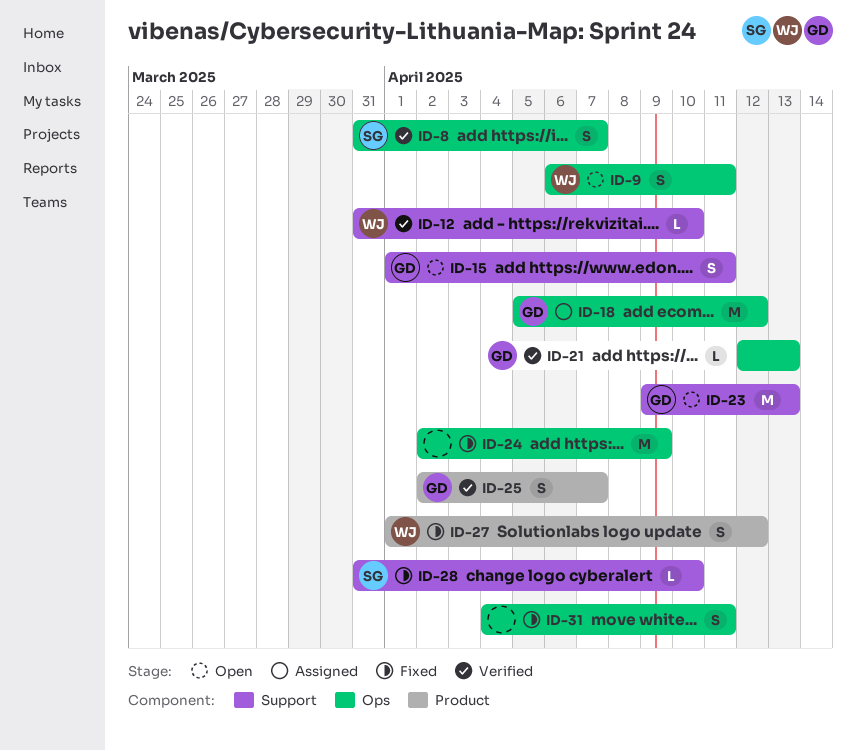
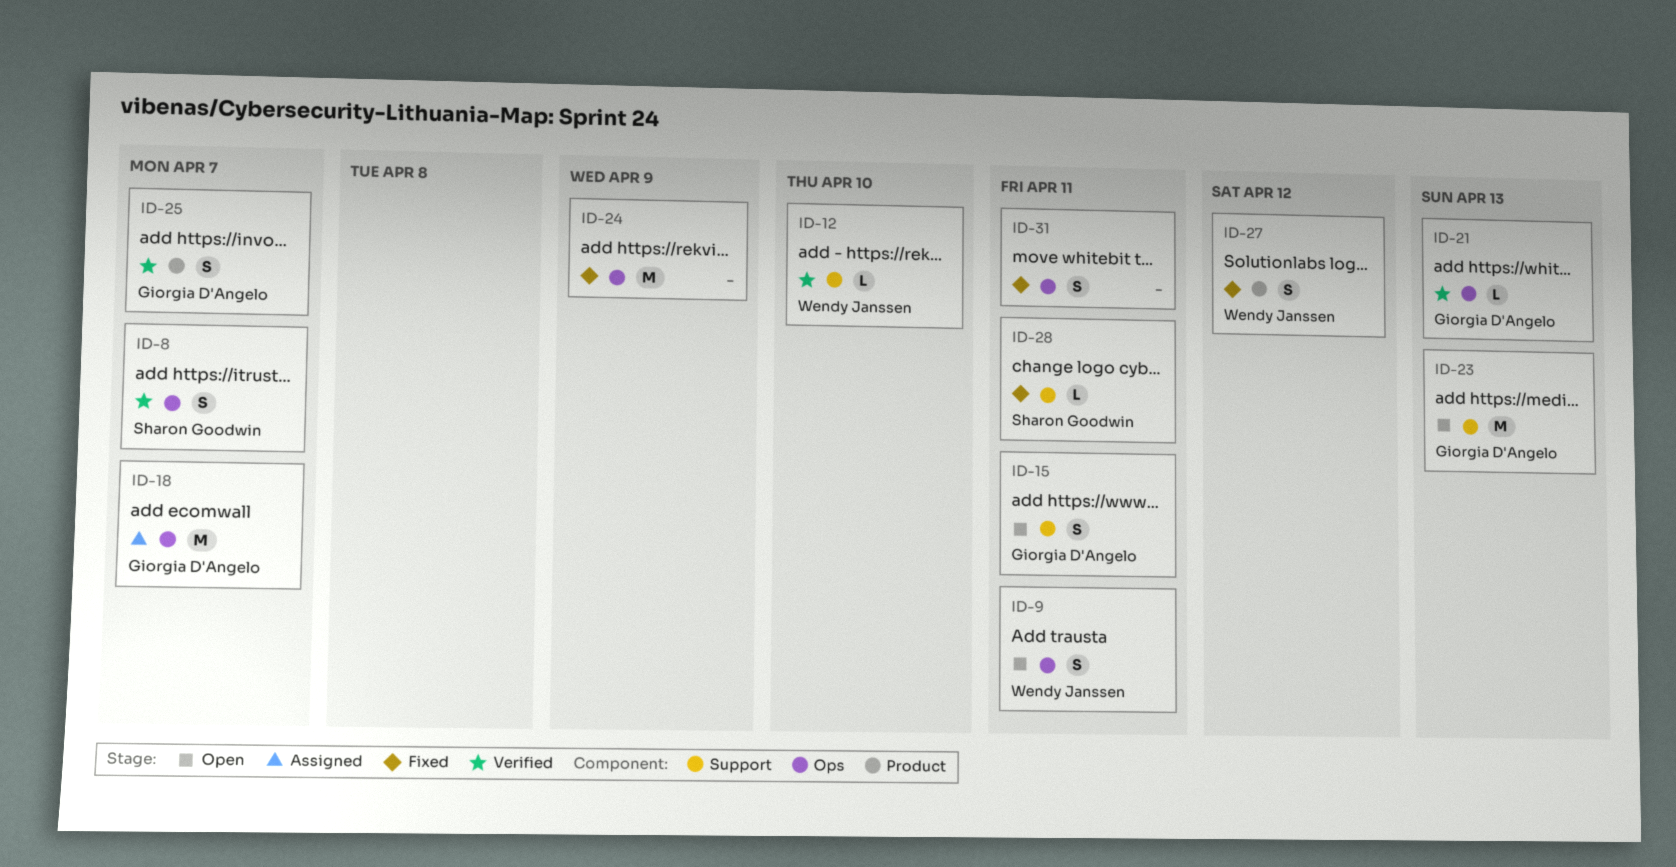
ID-18, due: Apr 12 -> Apr 7
ID-28, due: Apr 10 -> Apr 11

